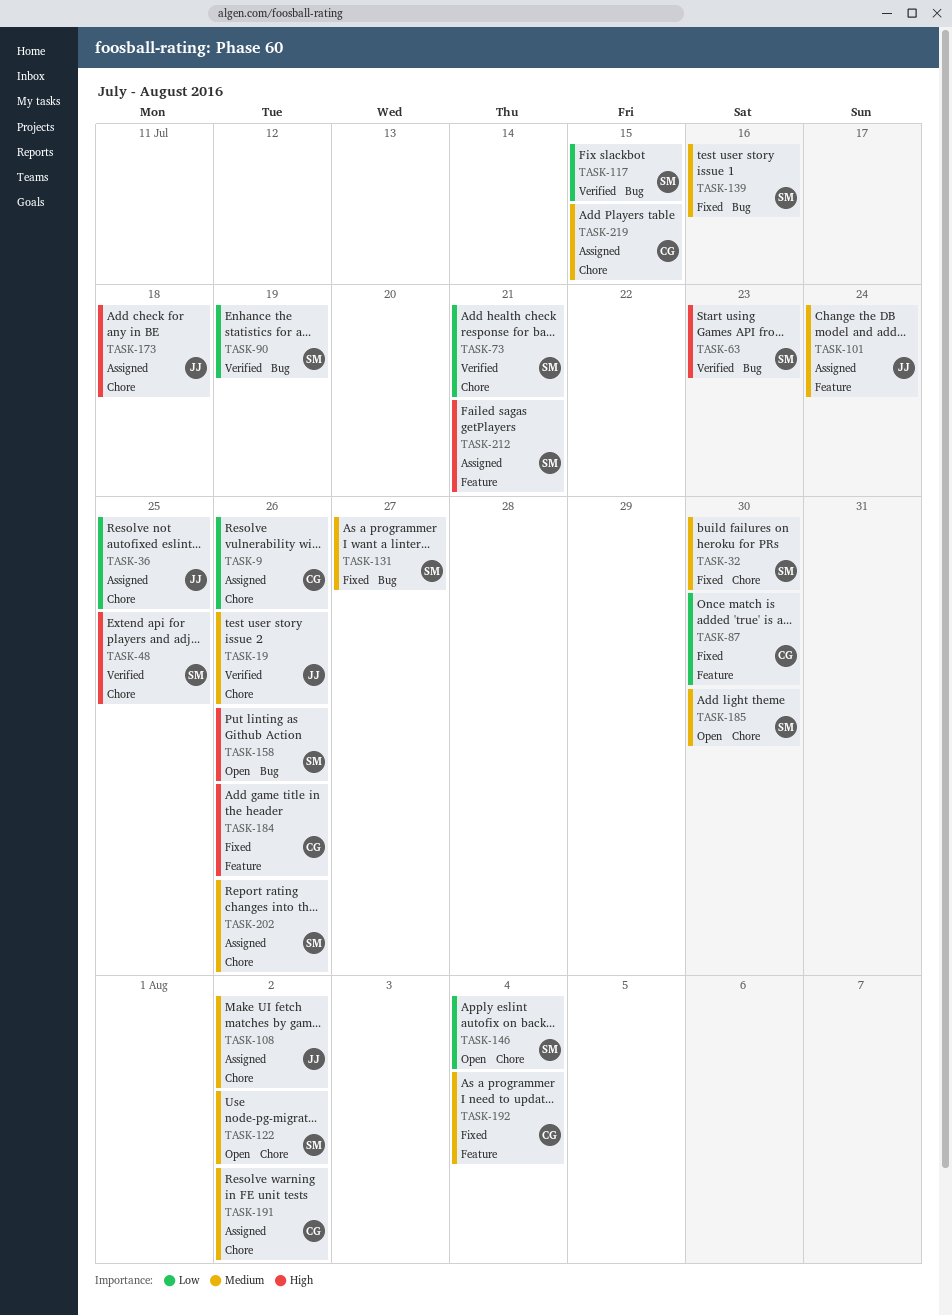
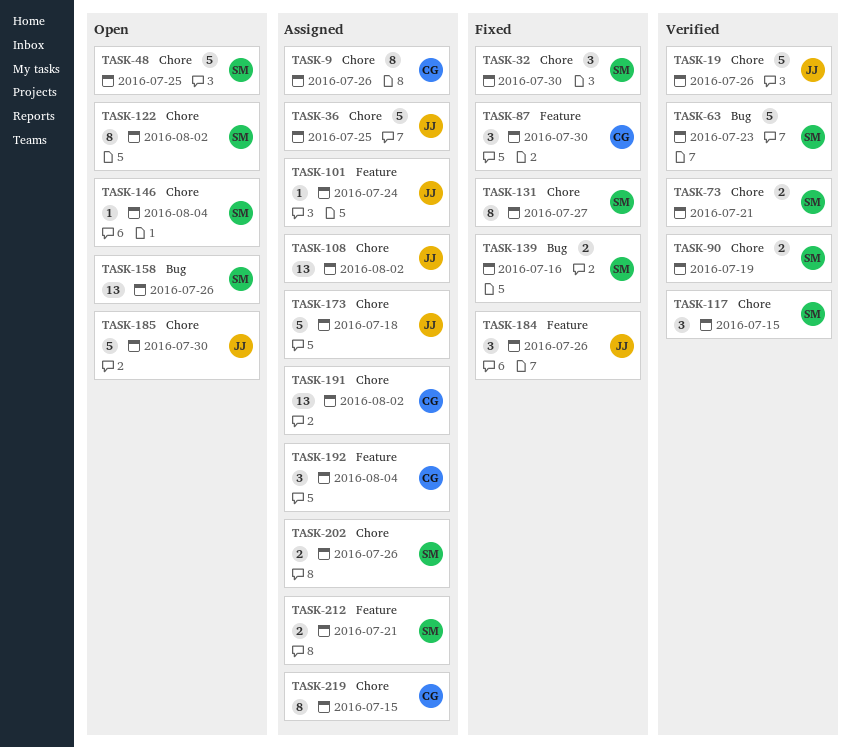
TASK-48, status: Verified -> Open
TASK-90, label: Bug -> Chore
TASK-117, label: Bug -> Chore
TASK-131, label: Bug -> Chore
TASK-184, owner: CG -> JJ
TASK-185, owner: SM -> JJ
TASK-192, status: Fixed -> Assigned

